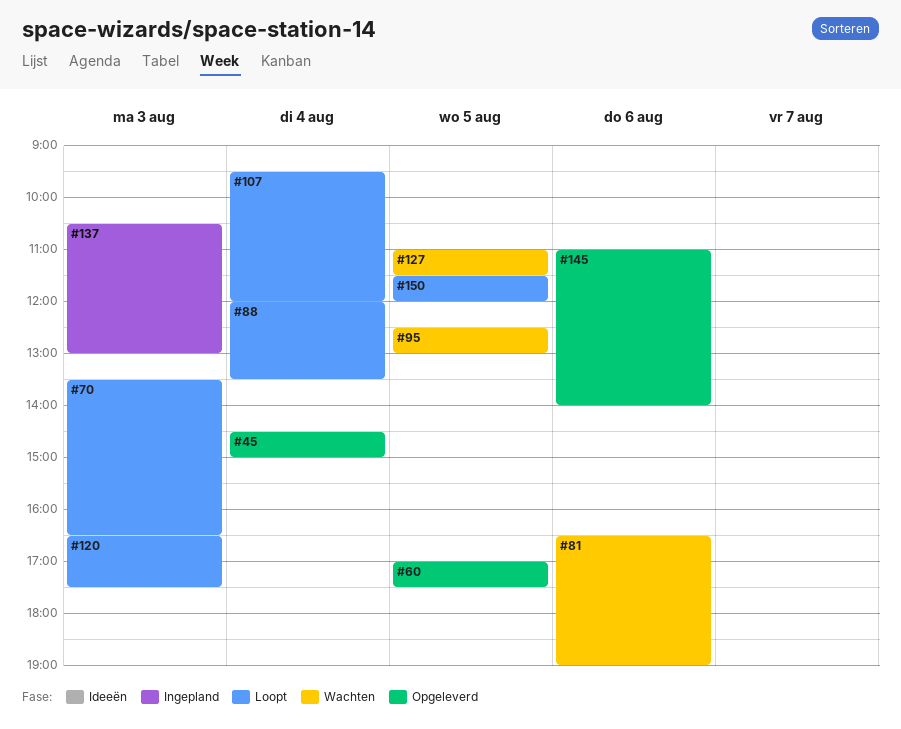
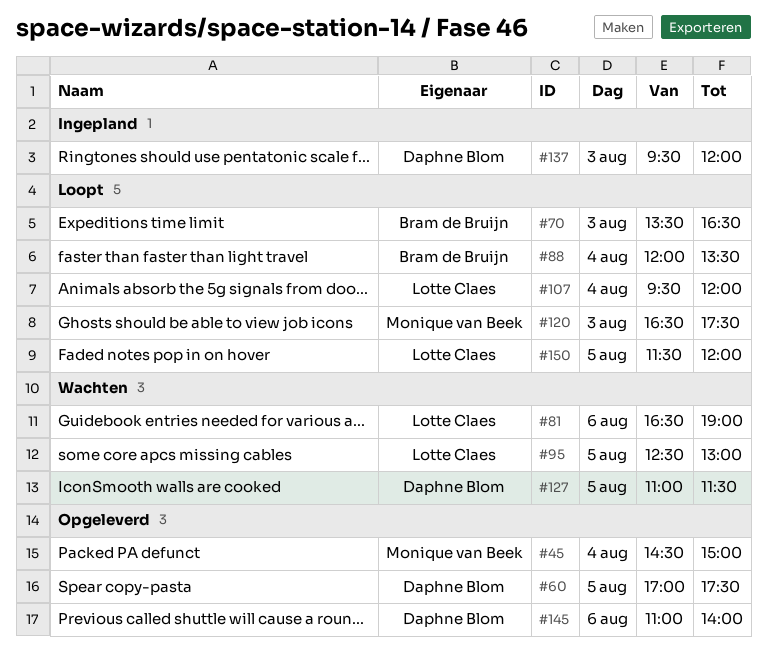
#137, begins: 10:30 -> 09:30
#137, ends: 13:00 -> 12:00

